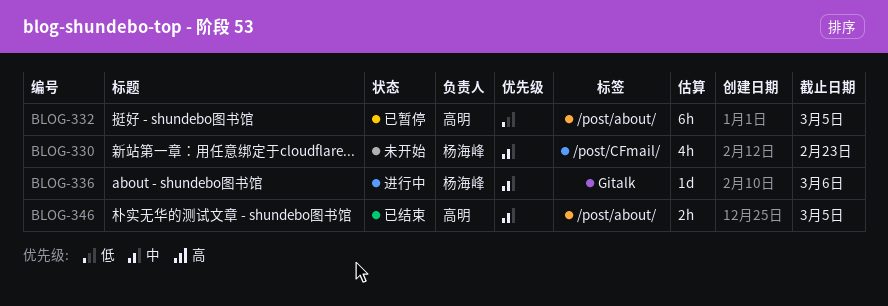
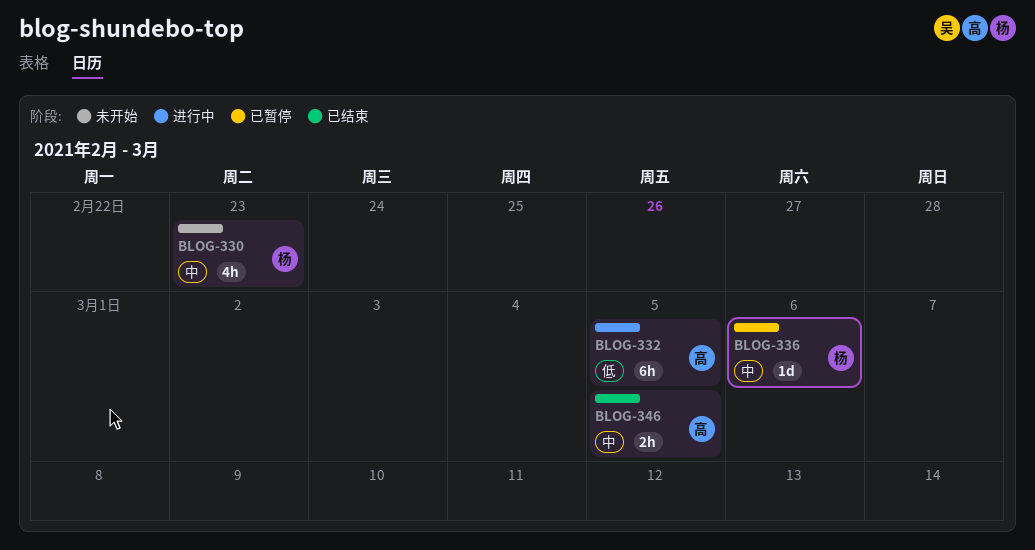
BLOG-332, status: 已暂停 -> 进行中
BLOG-336, status: 进行中 -> 已暂停

